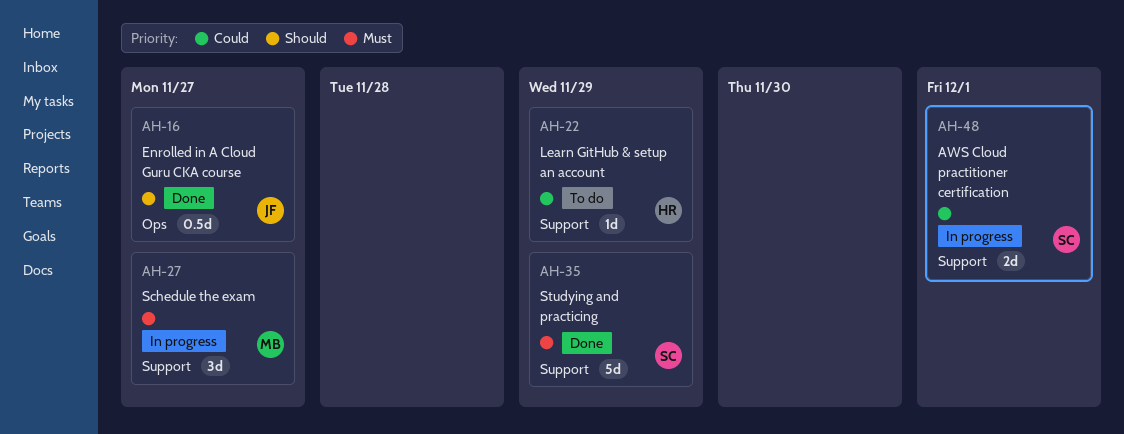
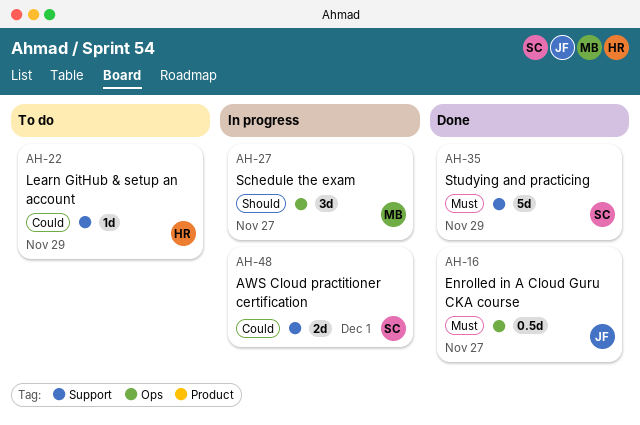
AH-16, priority: Should -> Must
AH-27, priority: Must -> Should
AH-27, label: Support -> Ops

